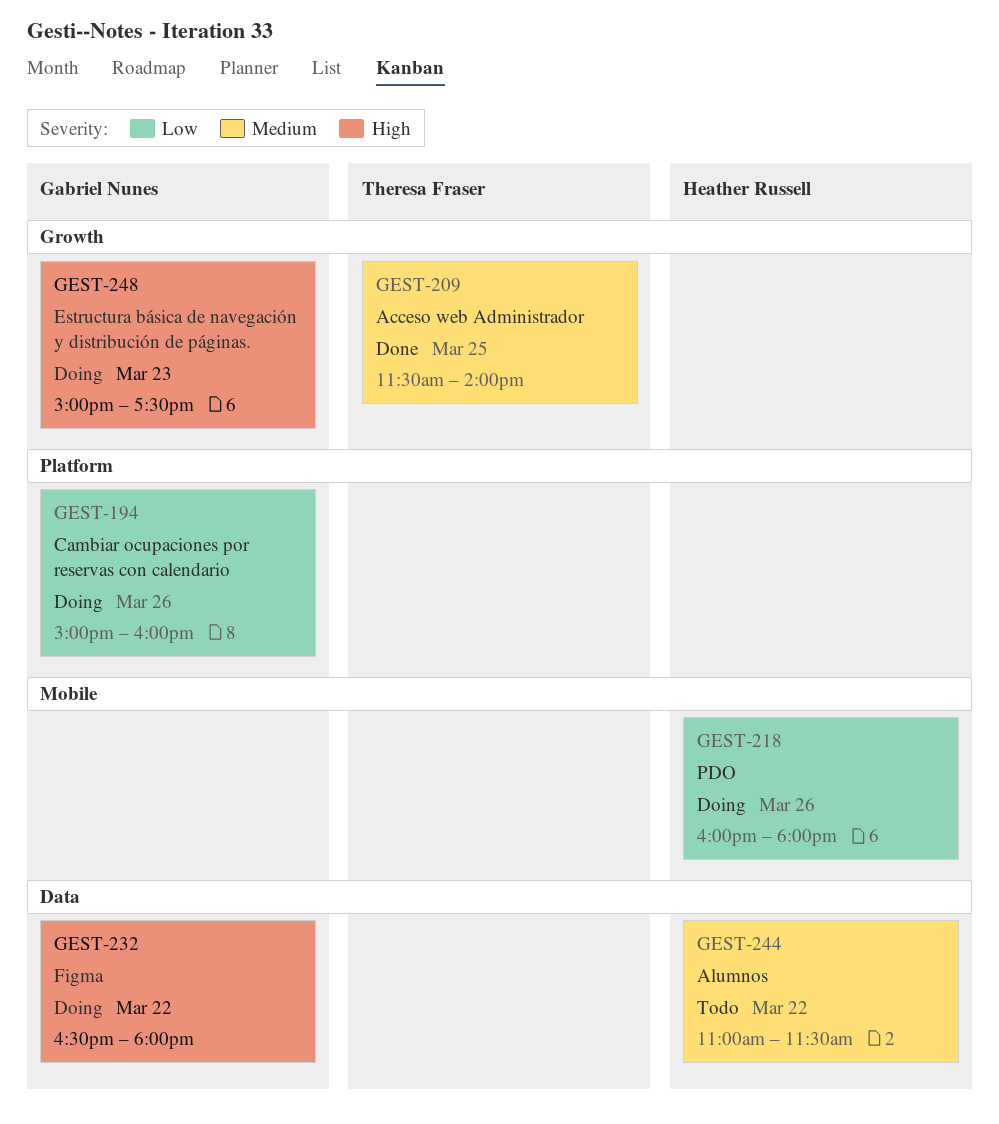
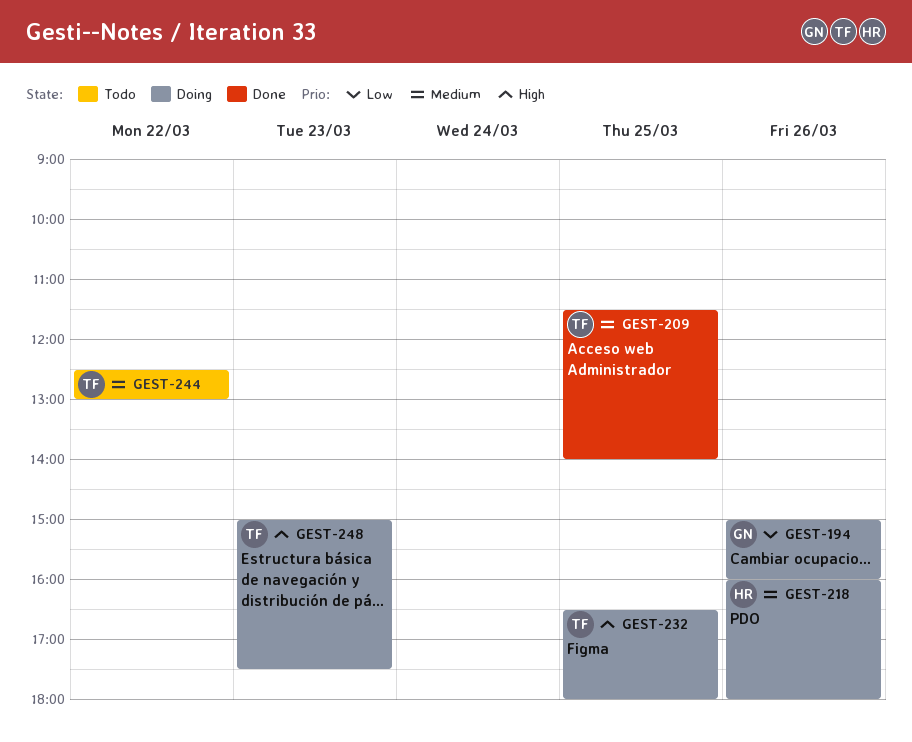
GEST-218, priority: Low -> Medium
GEST-232, owner: Gabriel Nunes -> Theresa Fraser
GEST-232, day: Mar 22 -> Mar 25
GEST-244, owner: Heather Russell -> Theresa Fraser
GEST-244, begins: 11:00 -> 12:30
GEST-244, ends: 11:30 -> 13:00
GEST-248, owner: Gabriel Nunes -> Theresa Fraser

